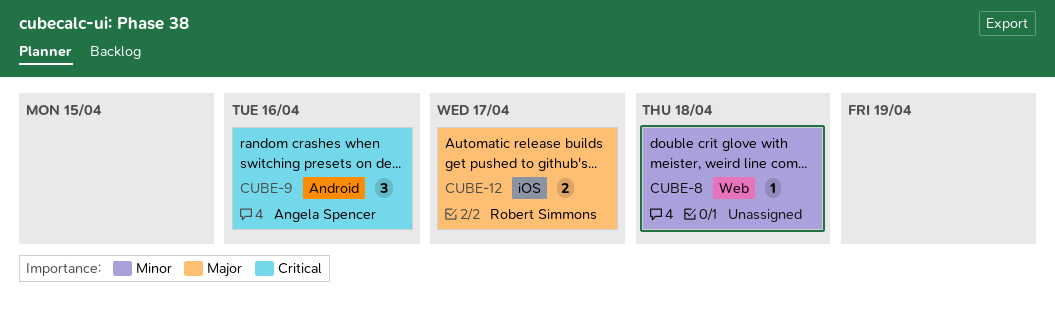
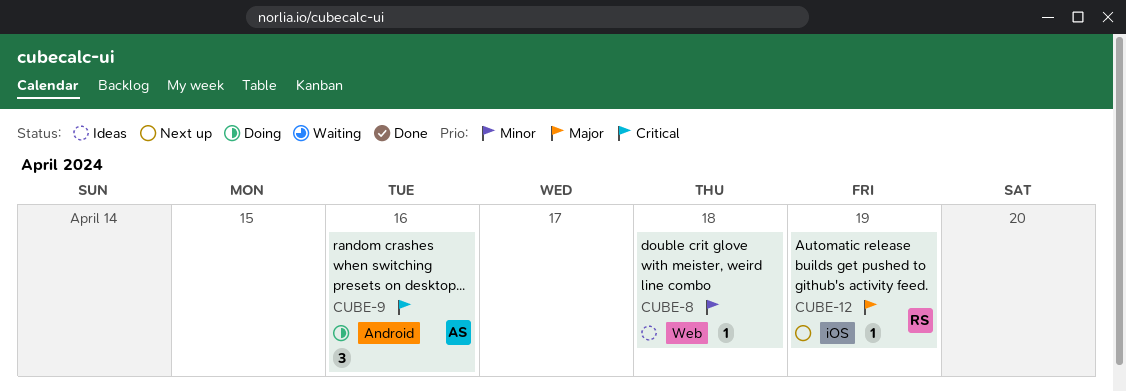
CUBE-12, estimate: 2 -> 1
CUBE-12, due: Apr 17 -> Apr 19

